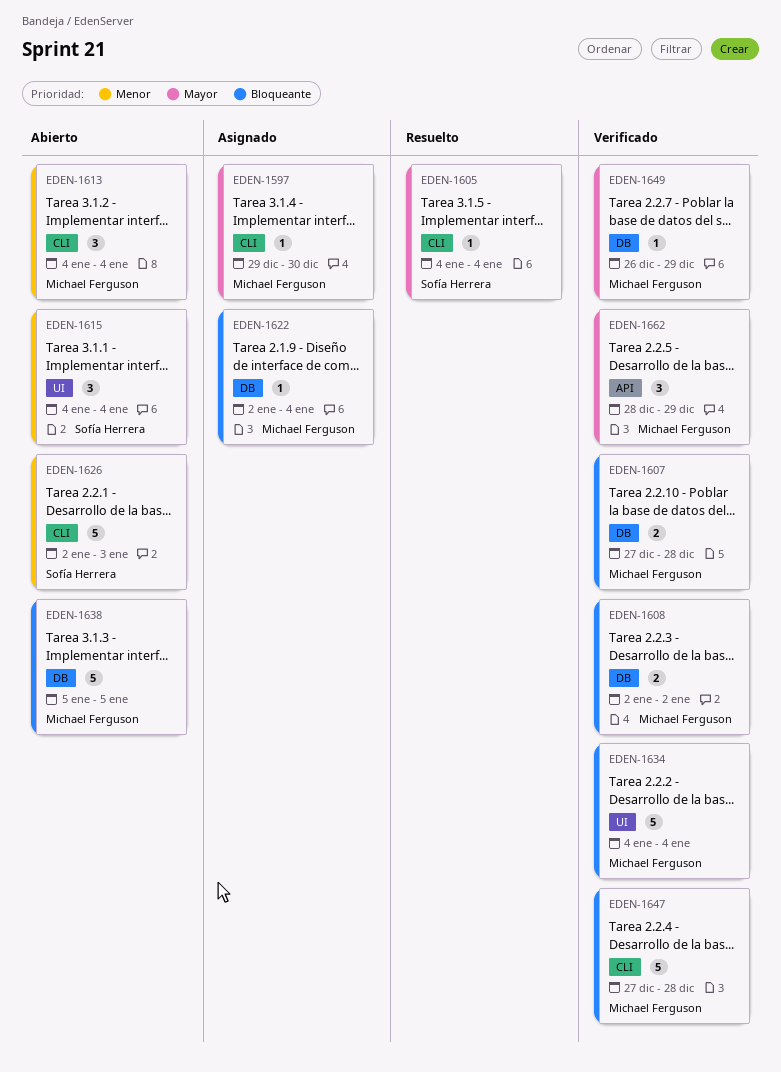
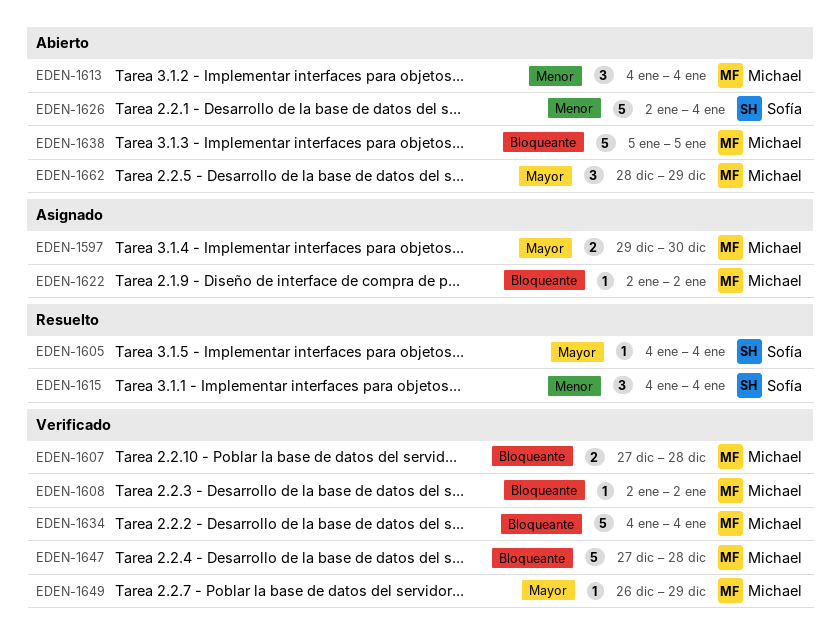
EDEN-1597, estimate: 1 -> 2
EDEN-1608, estimate: 2 -> 1
EDEN-1615, status: Abierto -> Resuelto
EDEN-1622, due: Jan 4 -> Jan 2
EDEN-1626, due: Jan 3 -> Jan 4
EDEN-1662, status: Verificado -> Abierto

